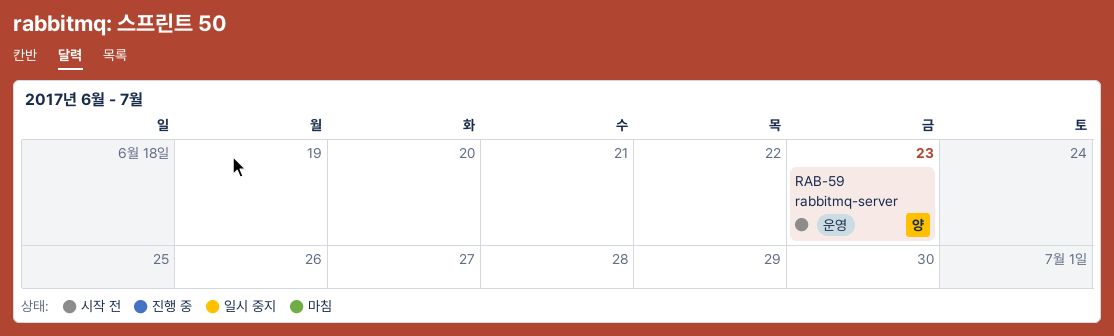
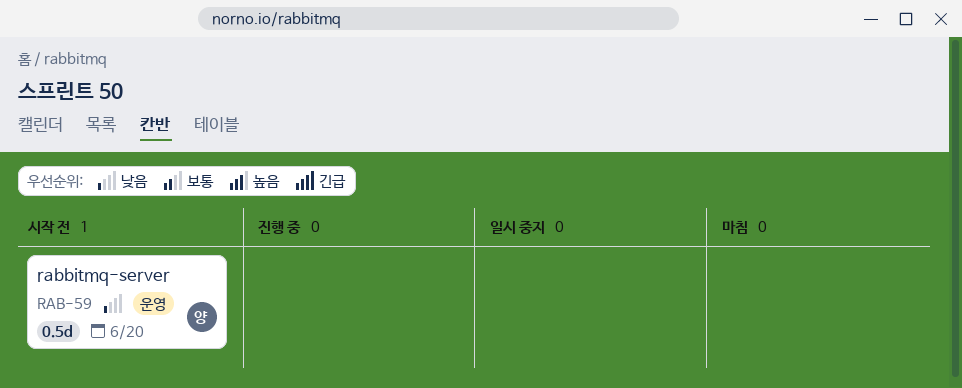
RAB-59, due: Jun 23 -> Jun 20

